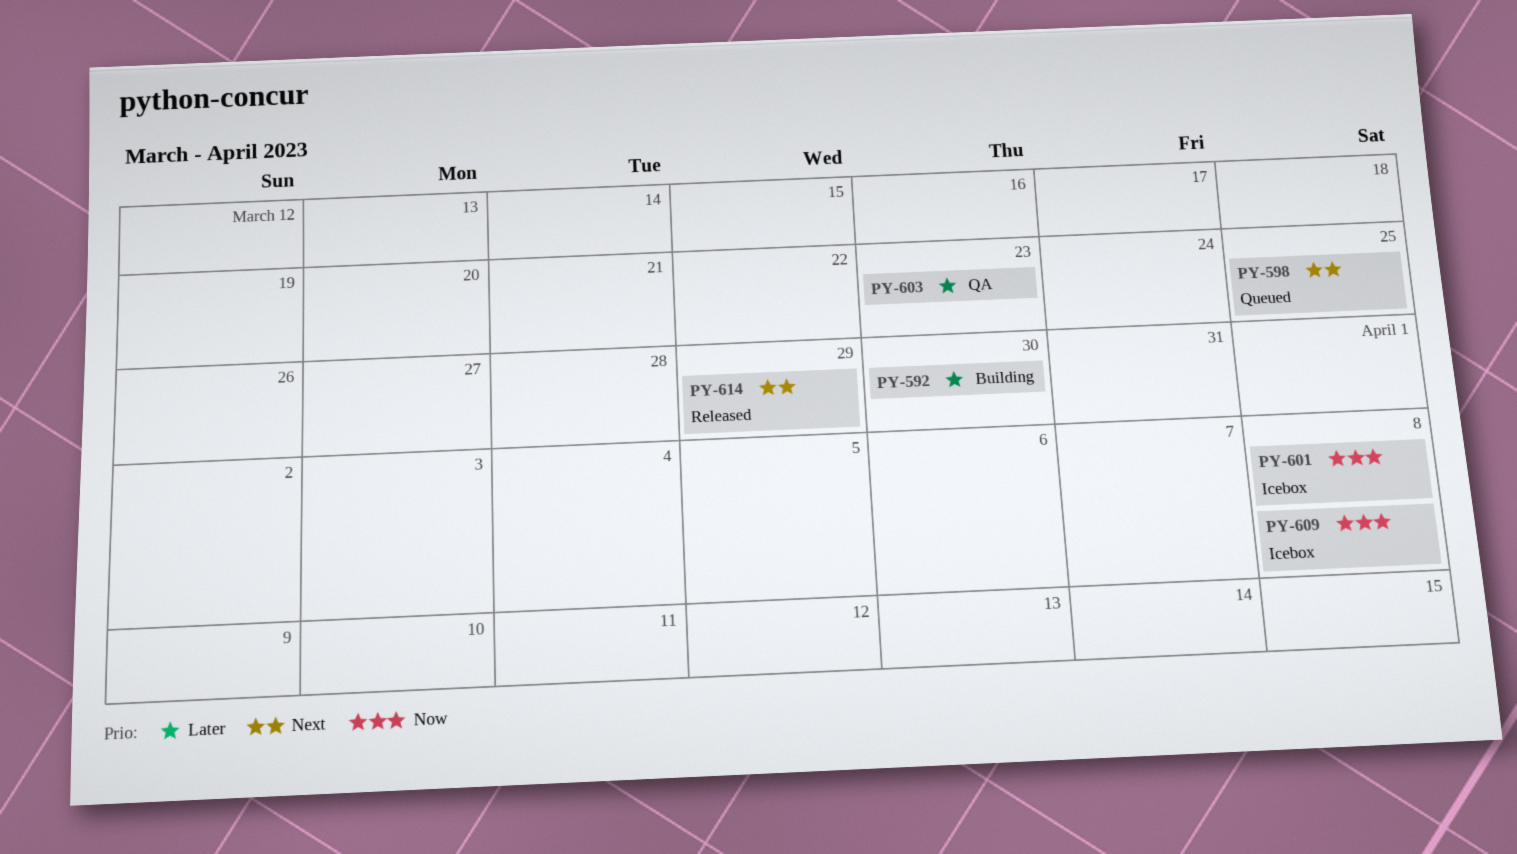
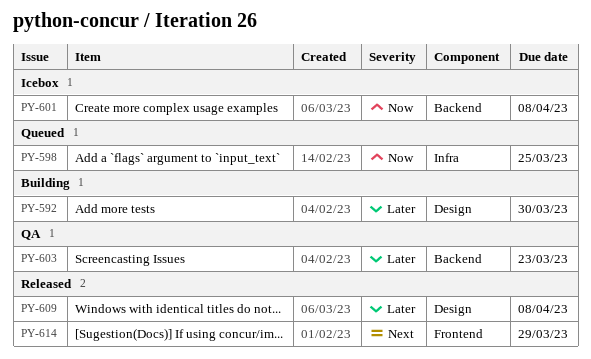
PY-598, priority: Next -> Now
PY-609, status: Icebox -> Released
PY-609, priority: Now -> Later

